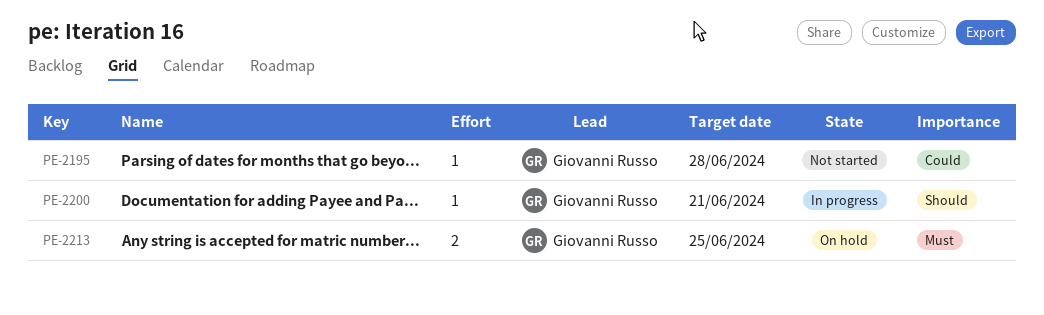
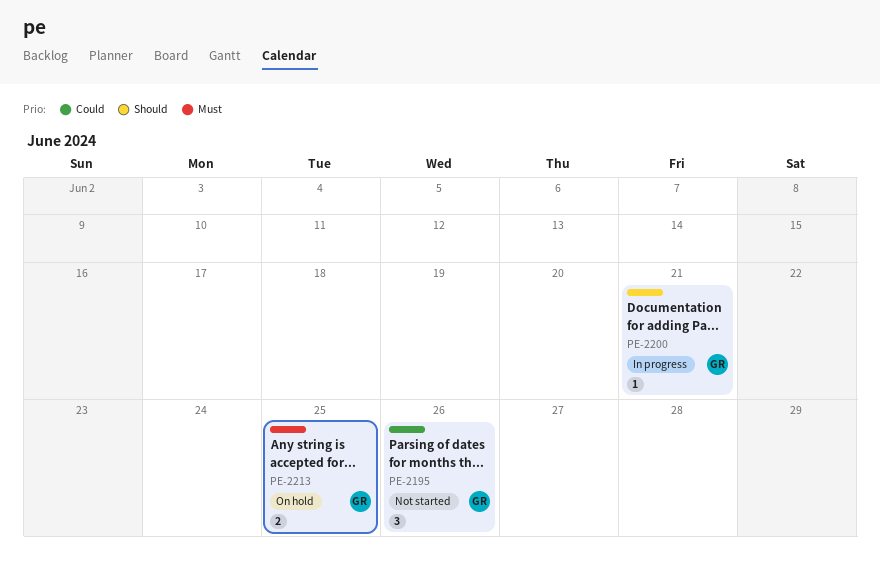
PE-2195, estimate: 1 -> 3
PE-2195, due: Jun 28 -> Jun 26

